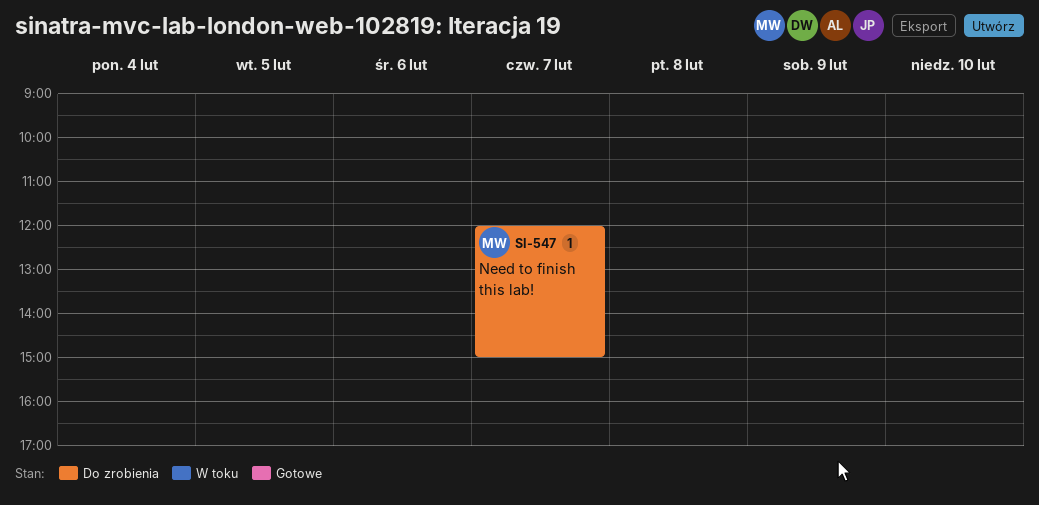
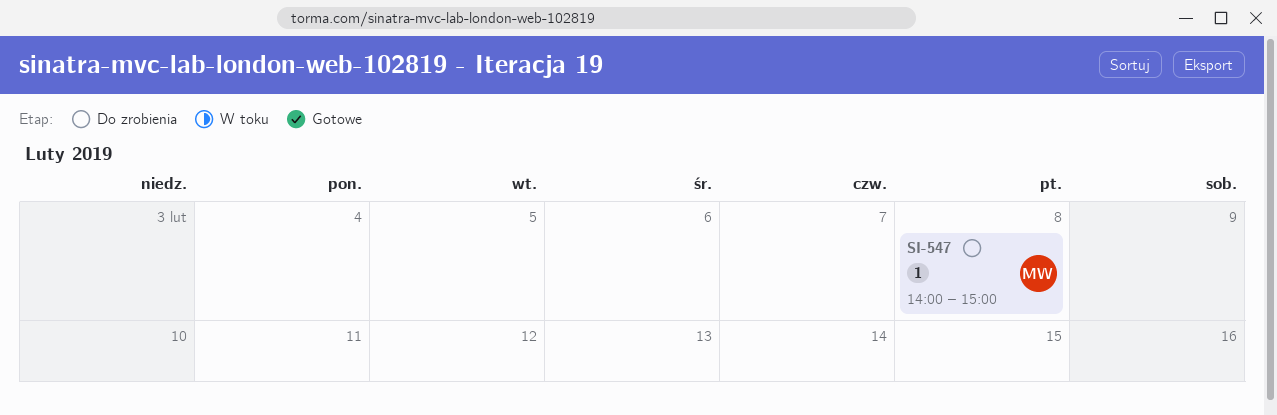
SI-547, day: Feb 7 -> Feb 8
SI-547, begins: 12:00 -> 14:00

